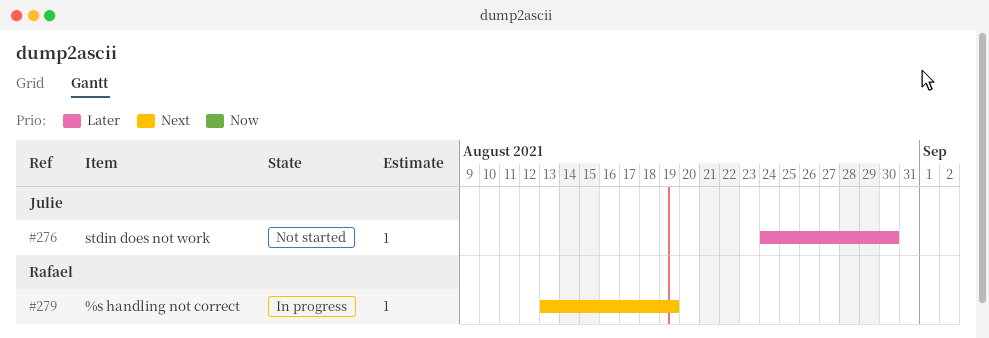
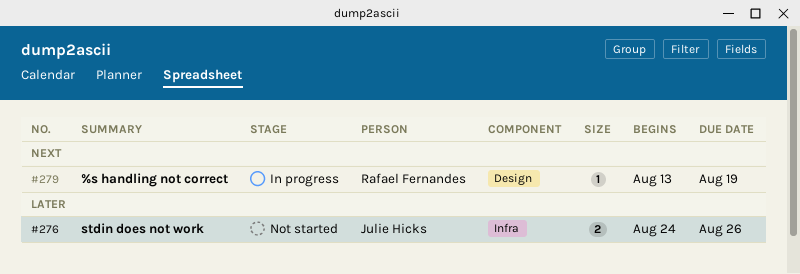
#276, estimate: 1 -> 2
#276, due: Aug 30 -> Aug 26

